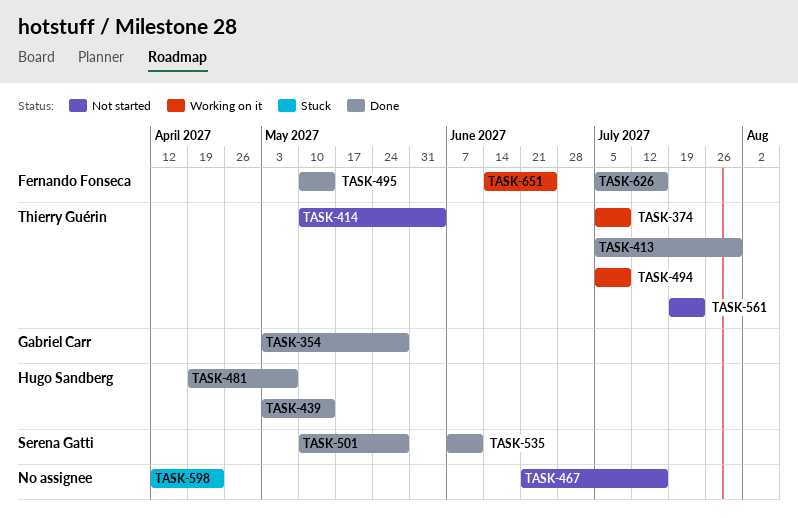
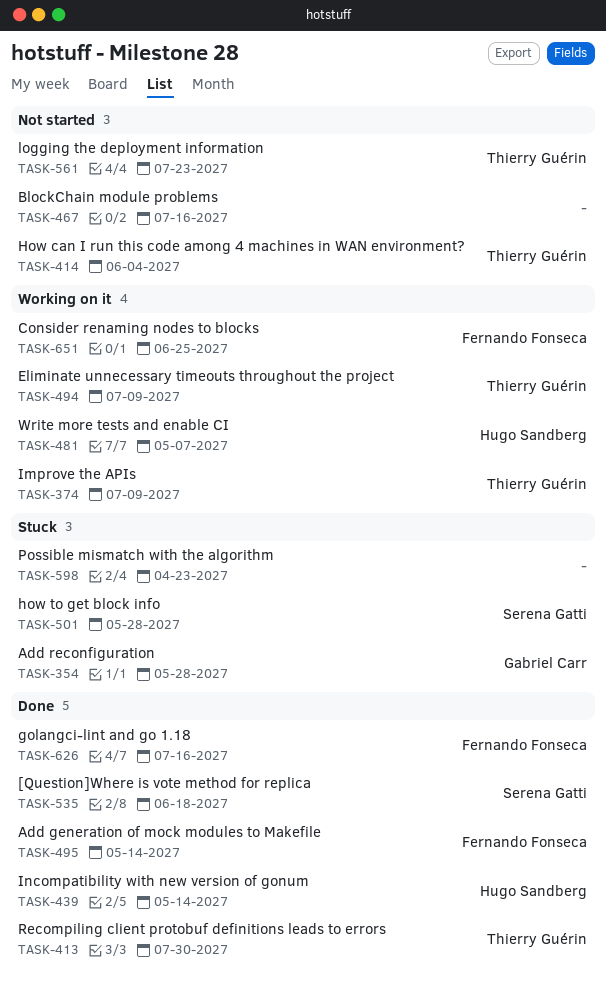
TASK-354, status: Done -> Stuck
TASK-481, status: Done -> Working on it
TASK-501, status: Done -> Stuck
TASK-535, due: Jun 11 -> Jun 18

